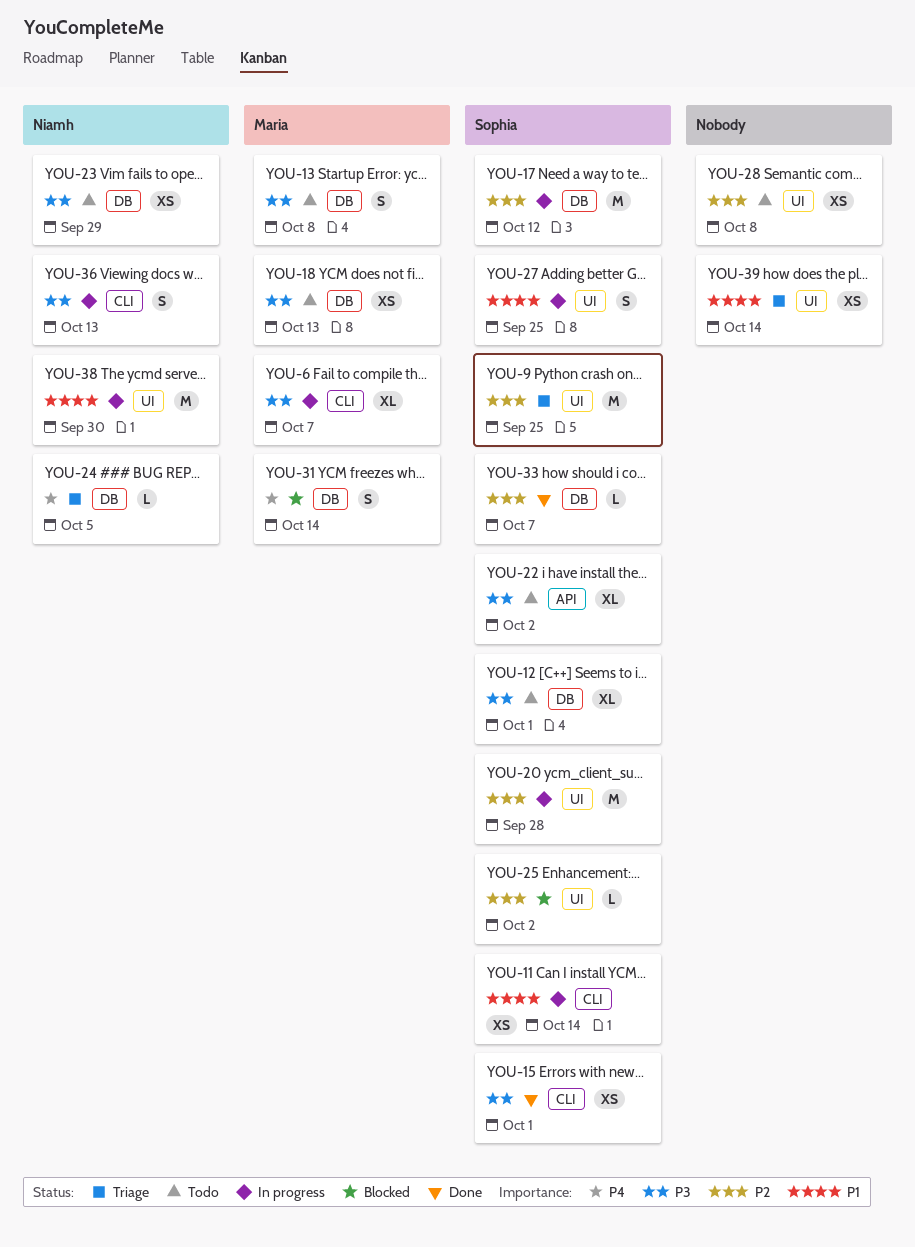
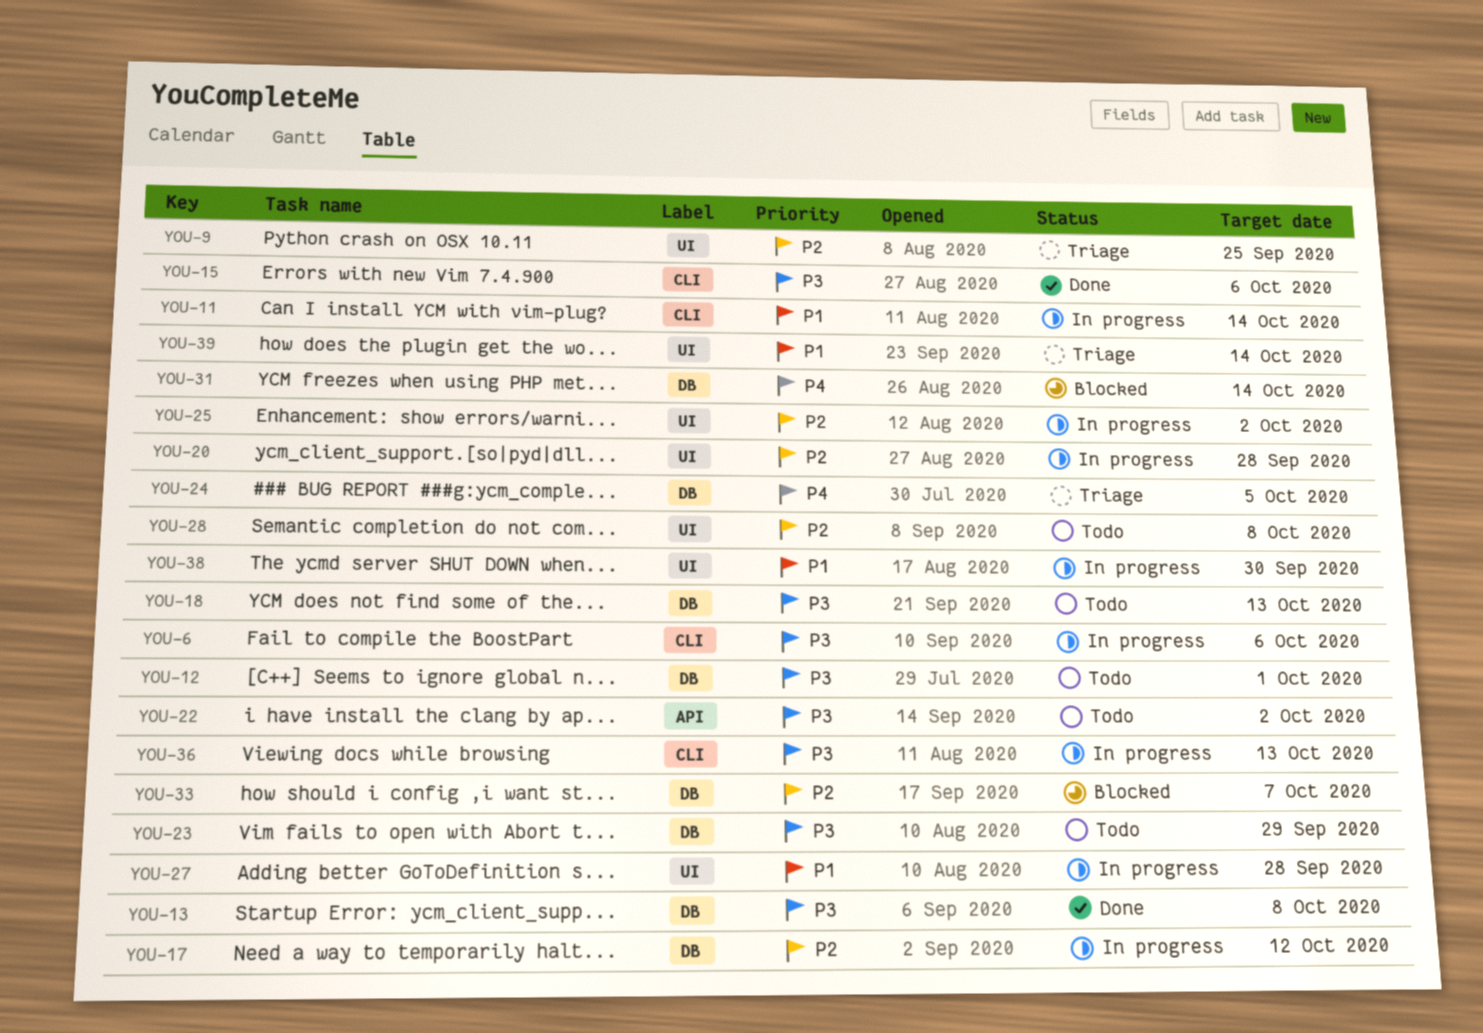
YOU-6, due: Oct 7 -> Oct 6
YOU-13, status: Todo -> Done
YOU-15, due: Oct 1 -> Oct 6
YOU-25, status: Blocked -> In progress
YOU-27, due: Sep 25 -> Sep 28
YOU-33, status: Done -> Blocked

